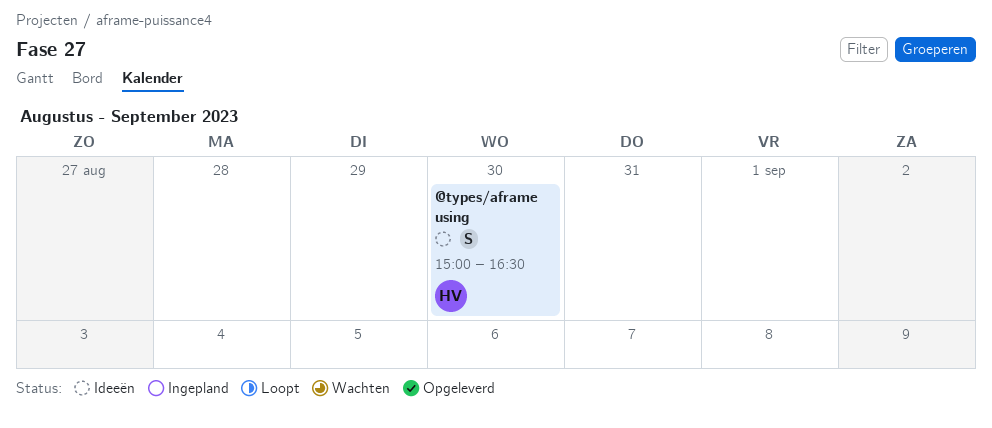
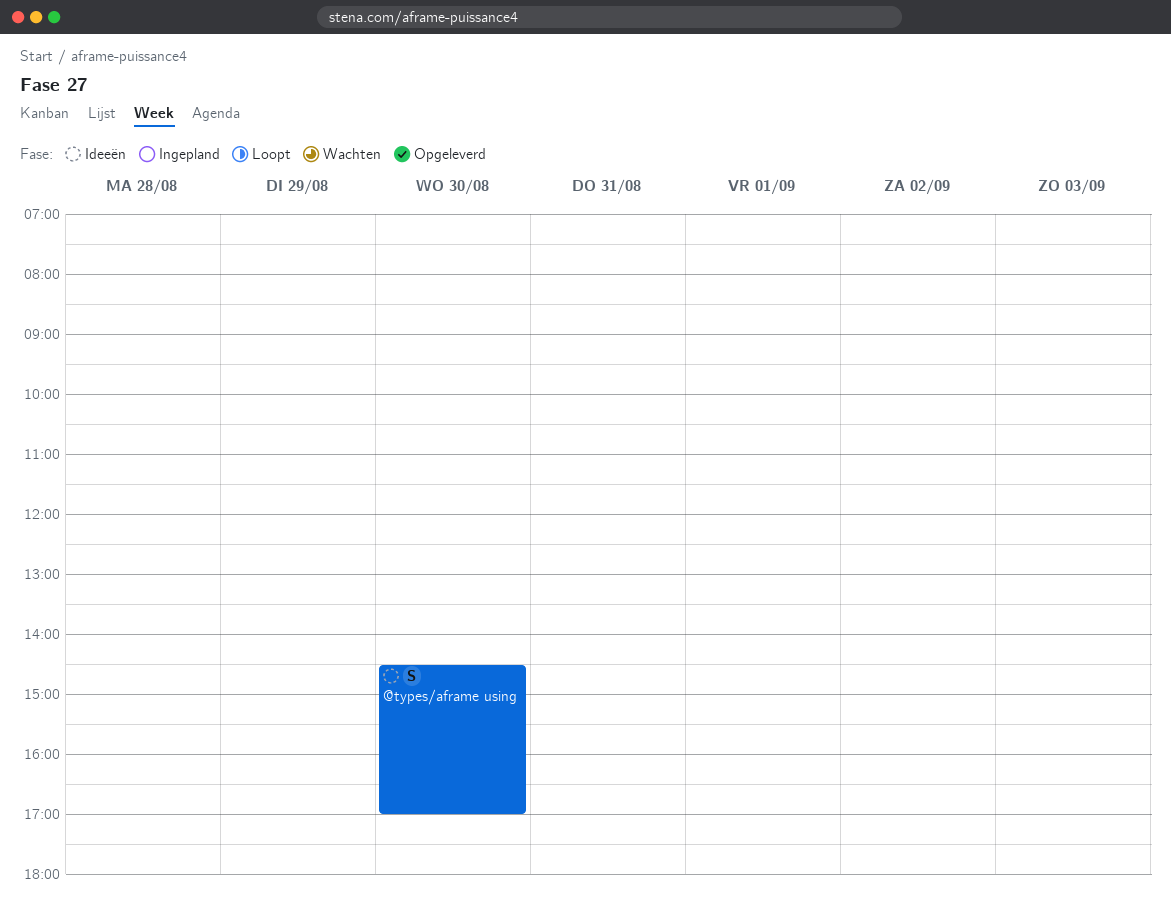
@types/aframe using, begins: 15:00 -> 14:30
@types/aframe using, ends: 16:30 -> 17:00

